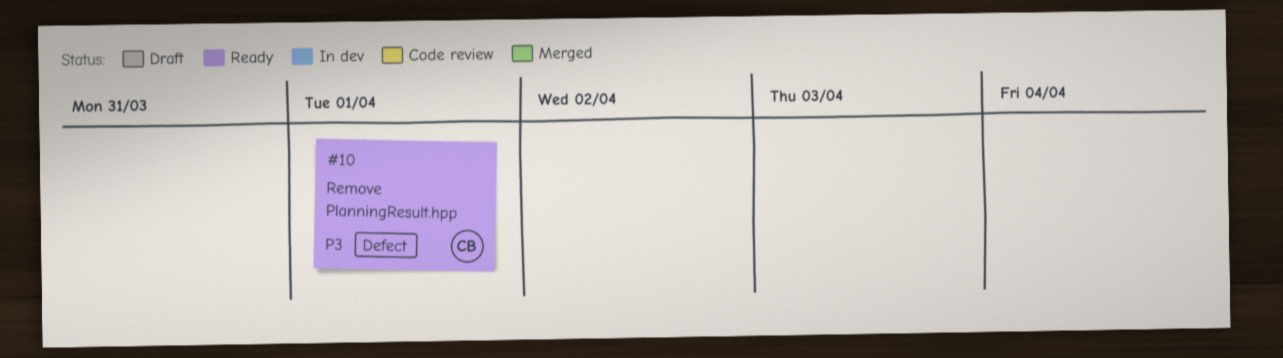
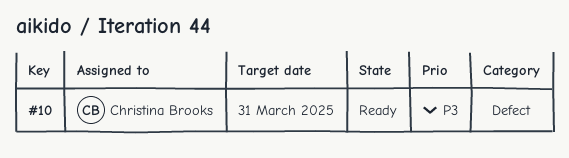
#10, due: Apr 1 -> Mar 31

